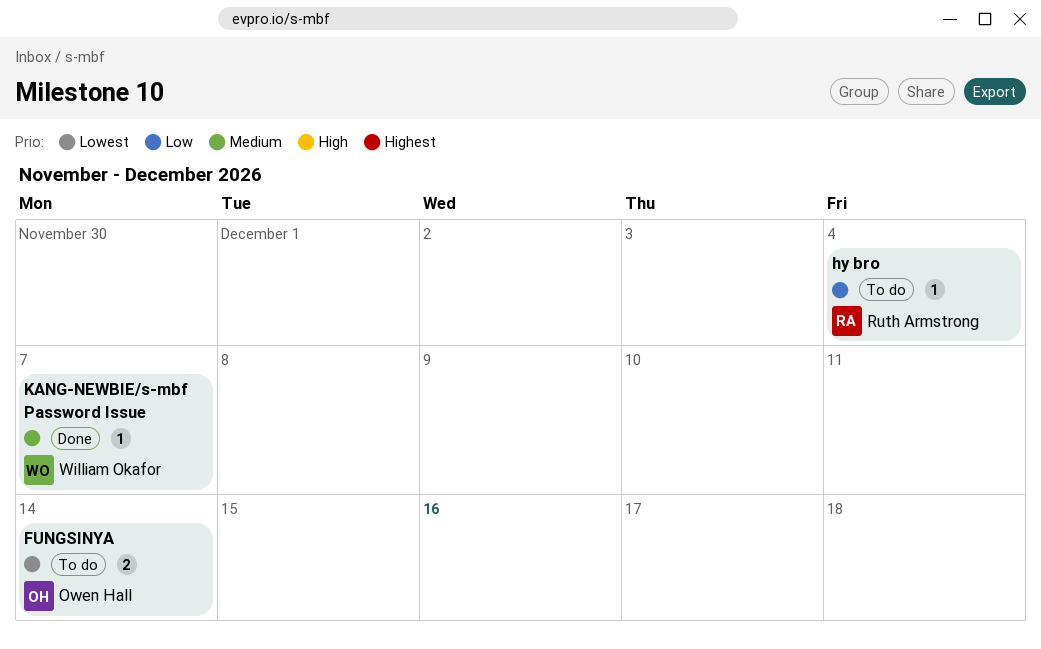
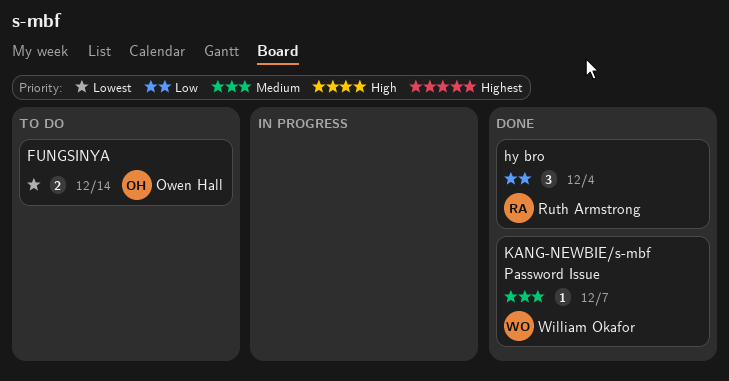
hy bro, status: To do -> Done
hy bro, estimate: 1 -> 3

